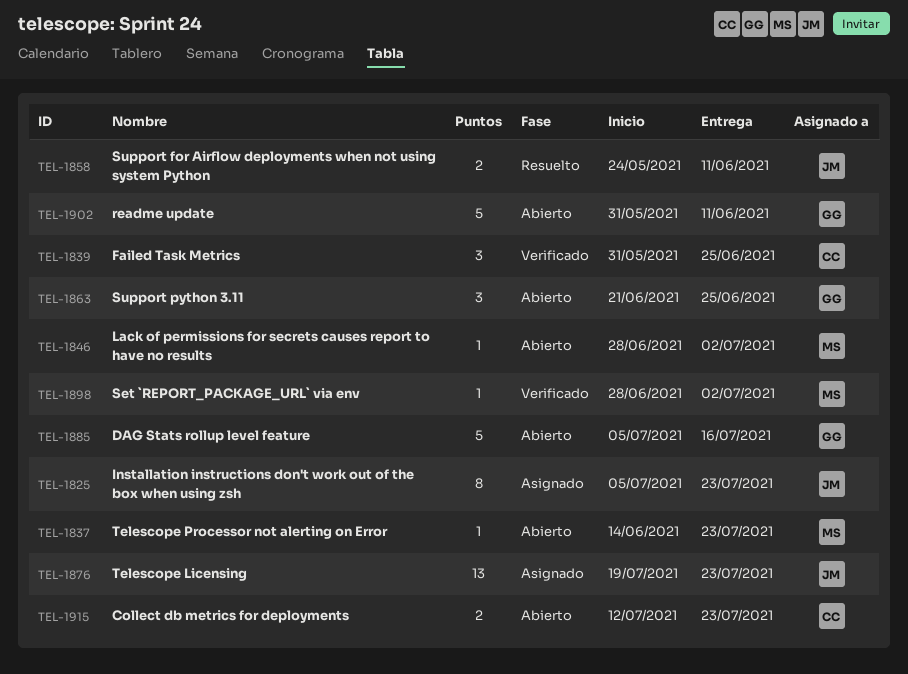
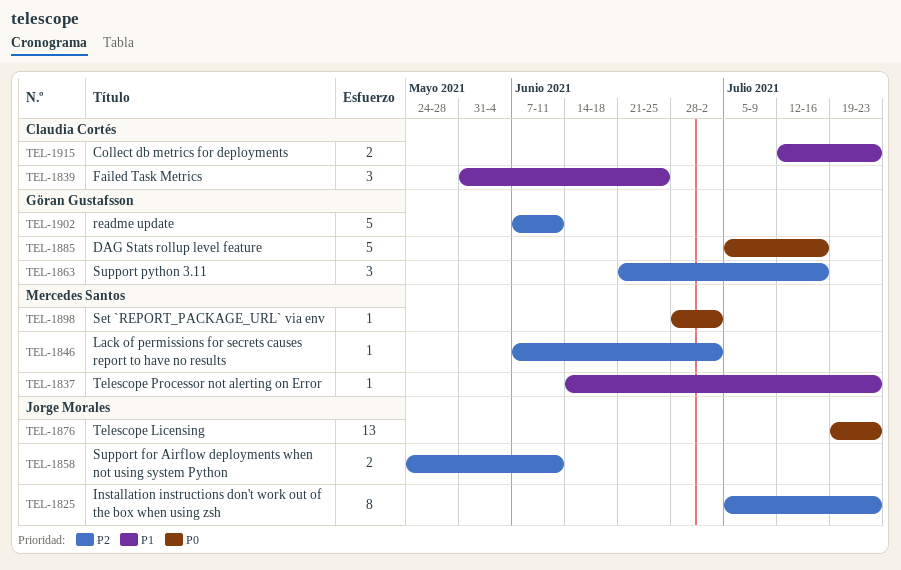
TEL-1846, start: Jun 28 -> Jun 7
TEL-1863, due: Jun 25 -> Jul 16
TEL-1902, start: May 31 -> Jun 7

